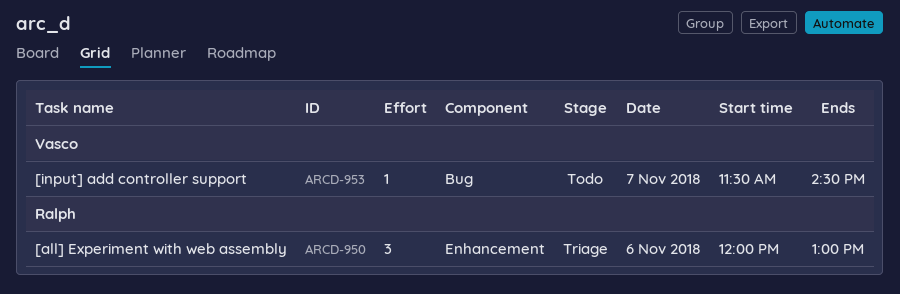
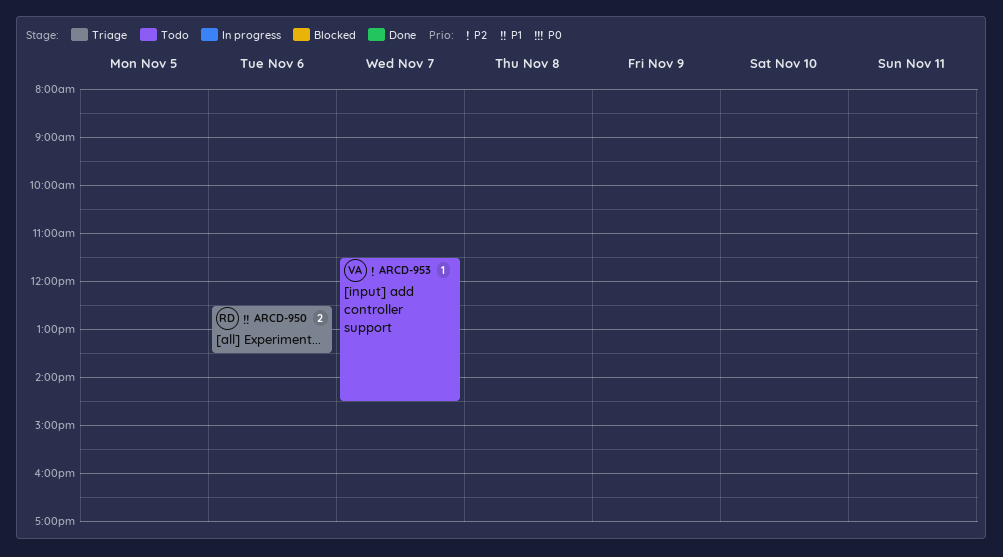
ARCD-950, estimate: 3 -> 2
ARCD-950, begins: 12:00 -> 12:30
ARCD-950, ends: 13:00 -> 13:30

